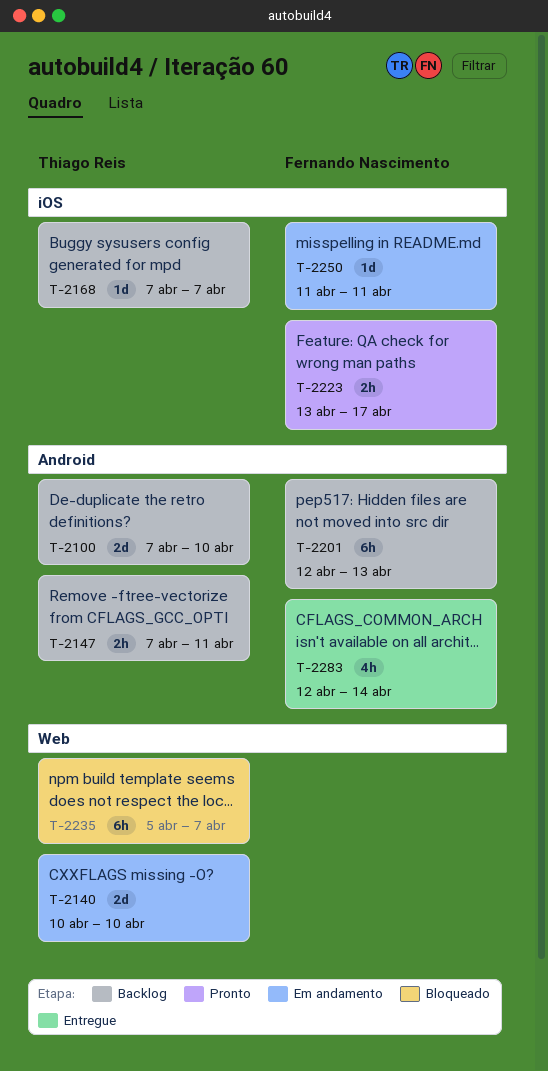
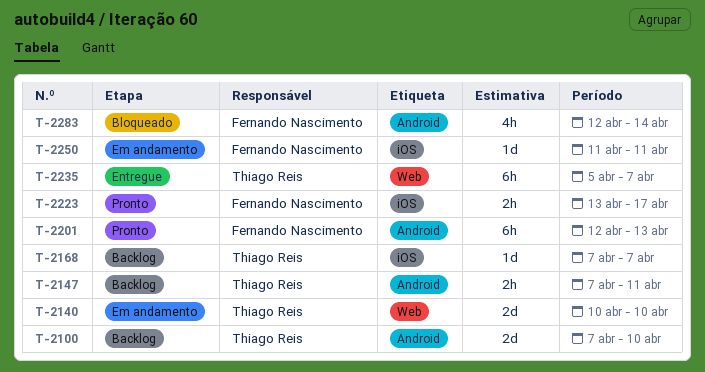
T-2201, status: Backlog -> Pronto
T-2235, status: Bloqueado -> Entregue
T-2283, status: Entregue -> Bloqueado

